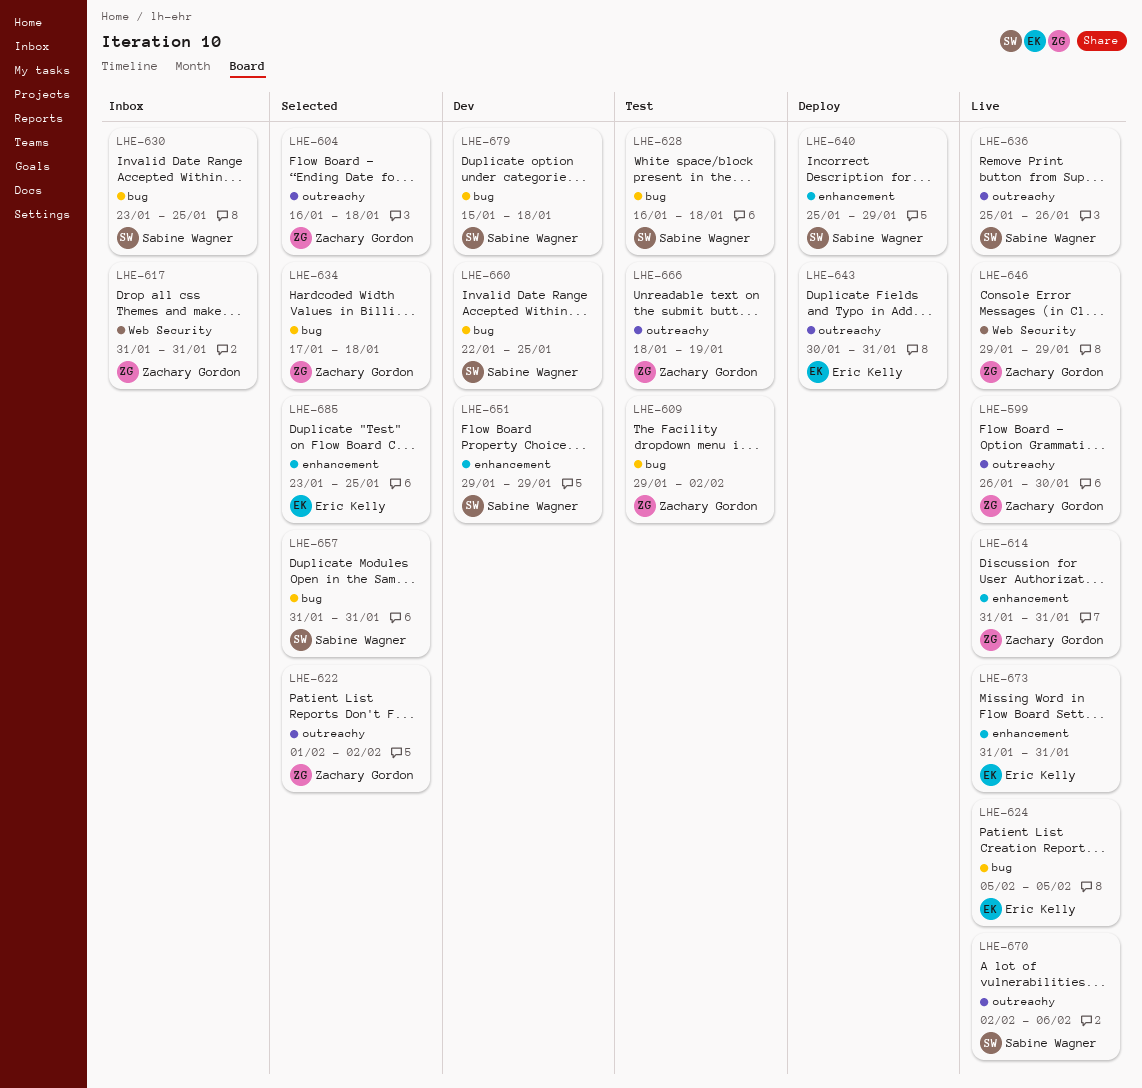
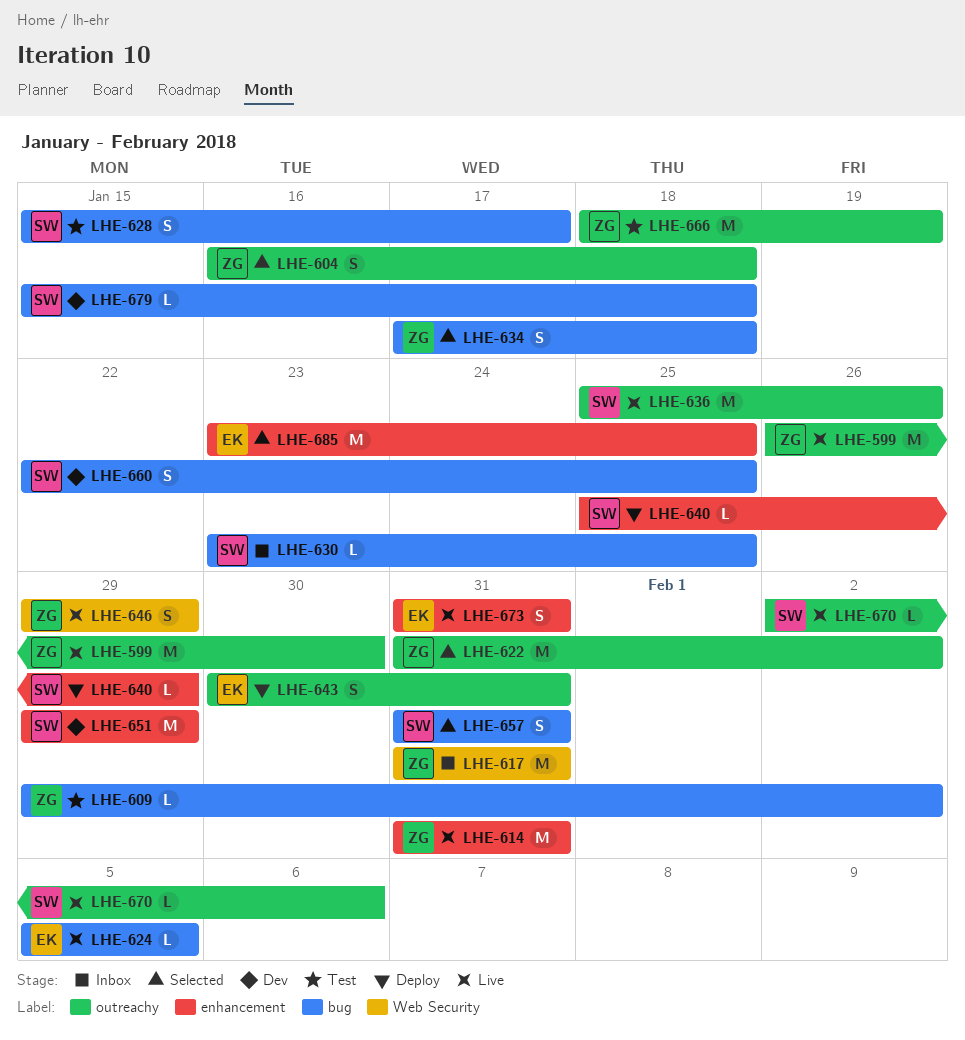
LHE-622, start: Feb 1 -> Jan 31
LHE-628, start: Jan 16 -> Jan 15
LHE-628, due: Jan 18 -> Jan 17

